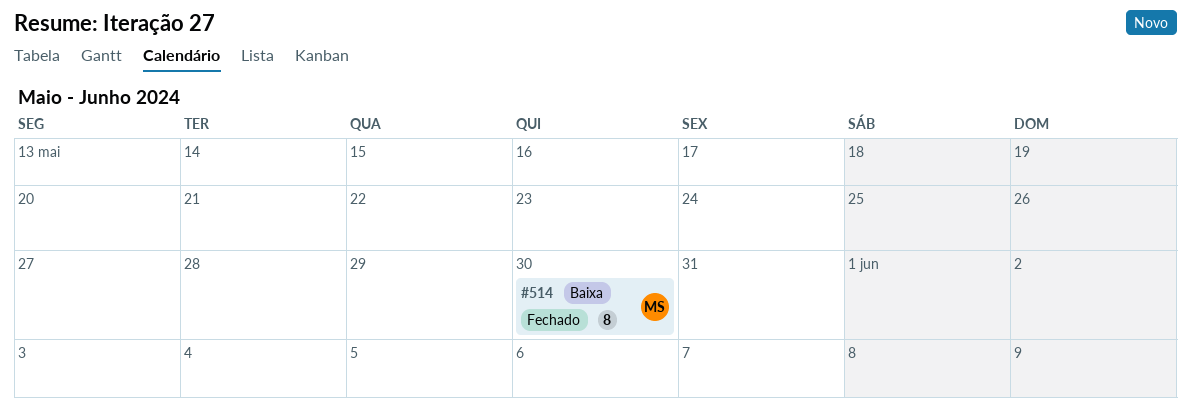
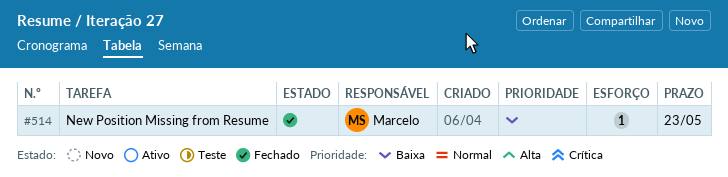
#514, estimate: 8 -> 1
#514, due: May 30 -> May 23

